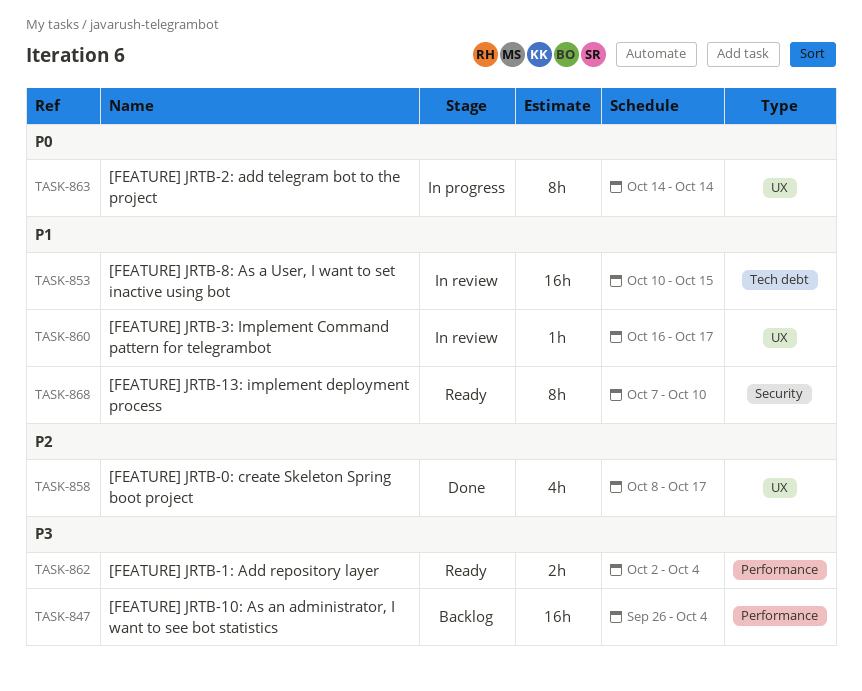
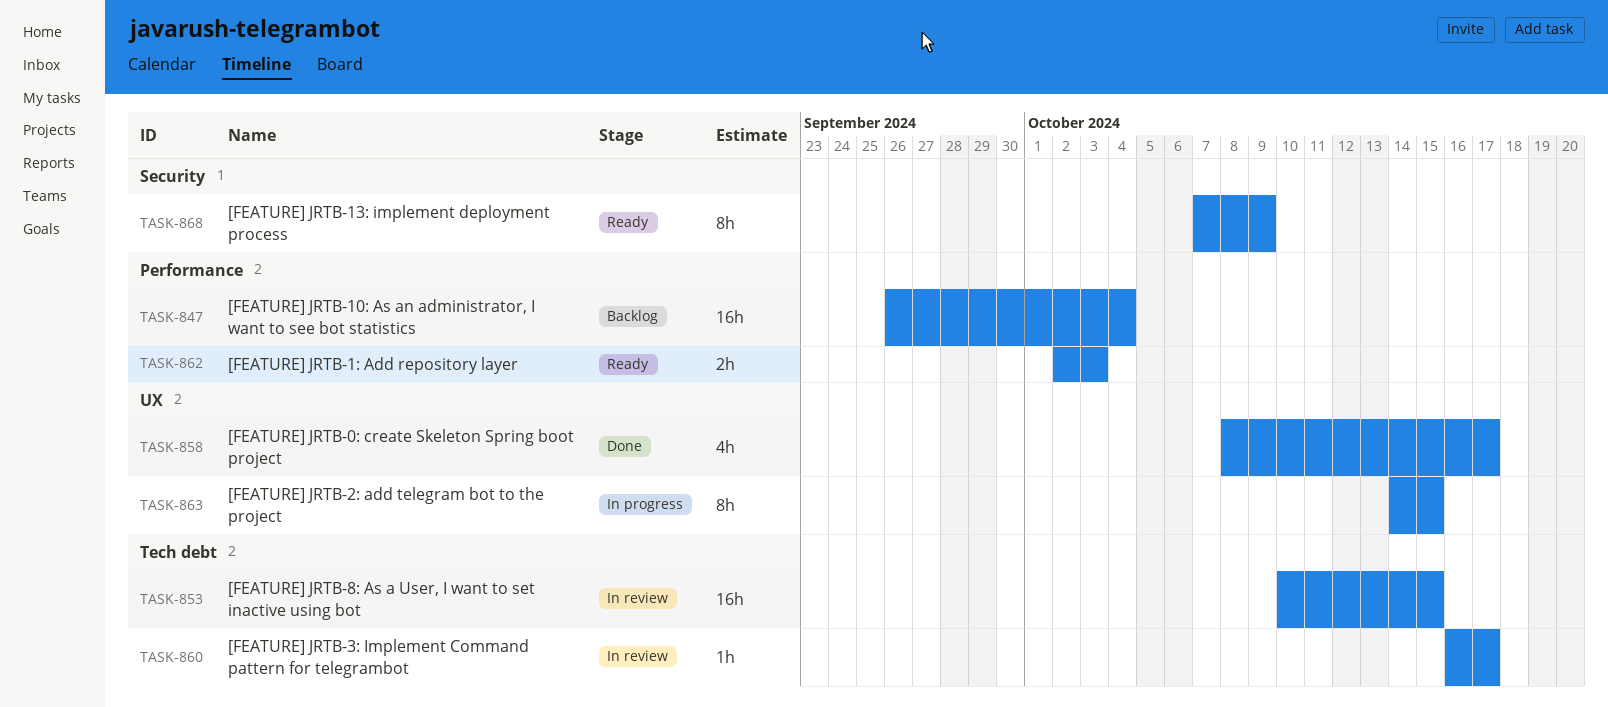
TASK-860, label: UX -> Tech debt
TASK-862, due: Oct 4 -> Oct 3
TASK-863, due: Oct 14 -> Oct 15
TASK-868, due: Oct 10 -> Oct 9

